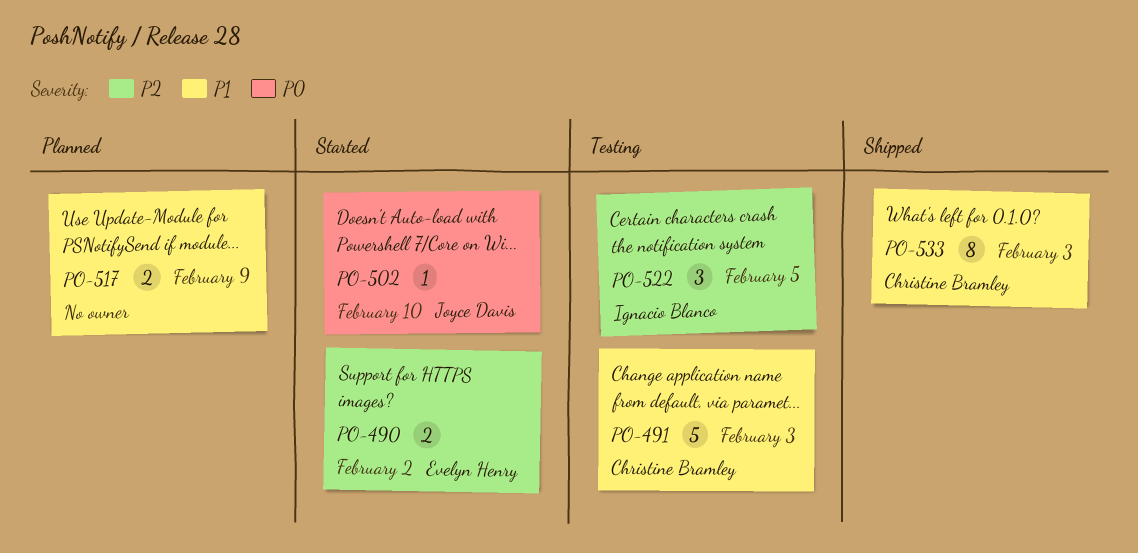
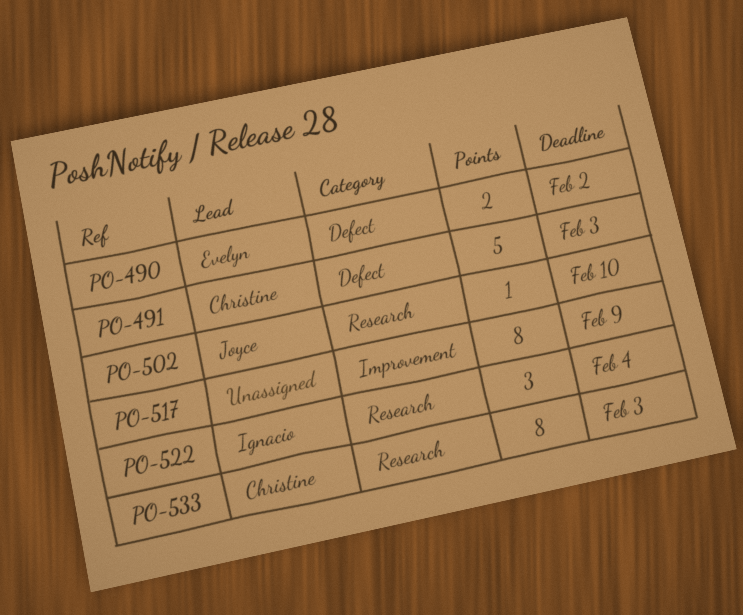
PO-517, estimate: 2 -> 8
PO-522, due: Feb 5 -> Feb 4

